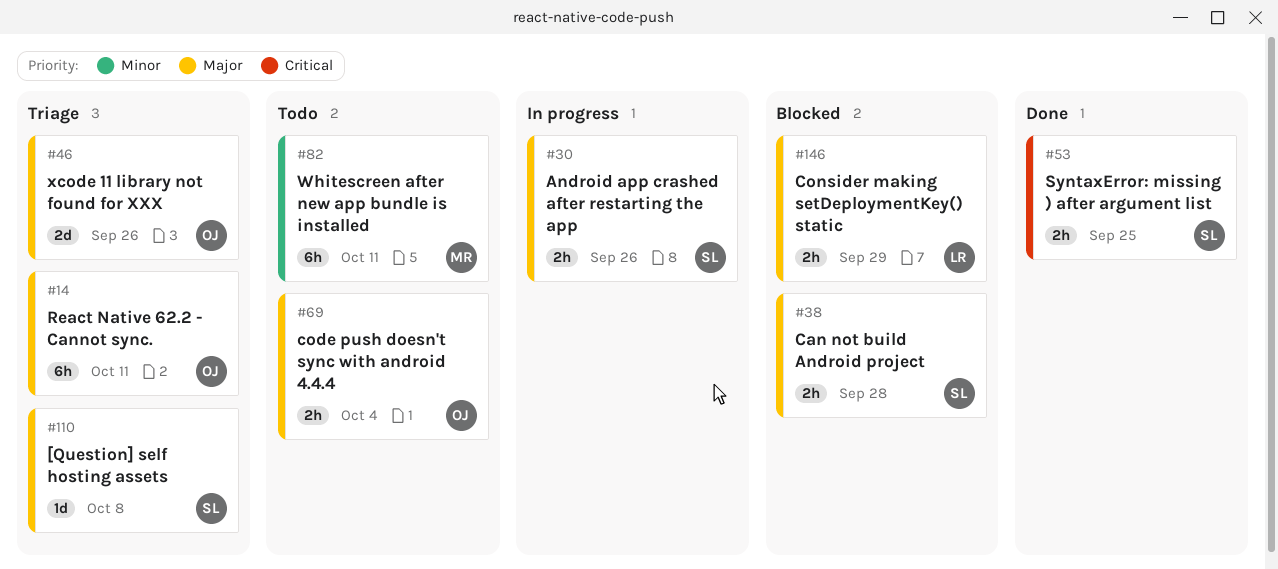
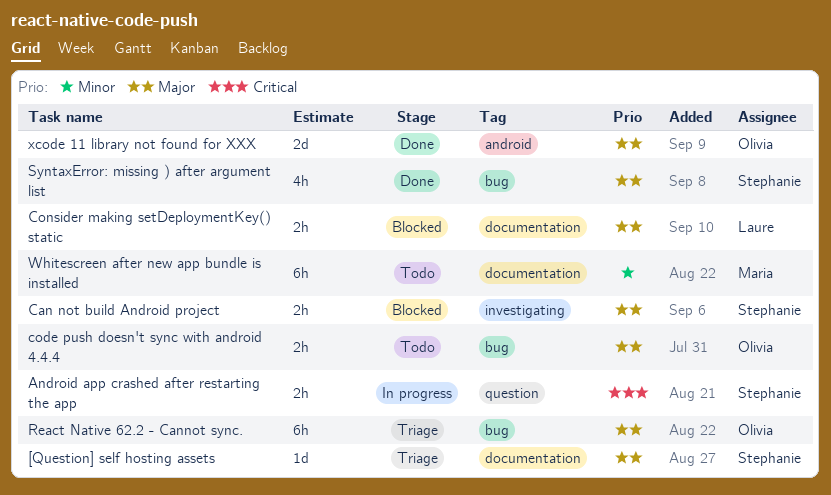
Android app crashed after restarting the app, priority: Major -> Critical
SyntaxError: missing ) after argument list, priority: Critical -> Major
SyntaxError: missing ) after argument list, estimate: 2h -> 4h
xcode 11 library not found for XXX, status: Triage -> Done

